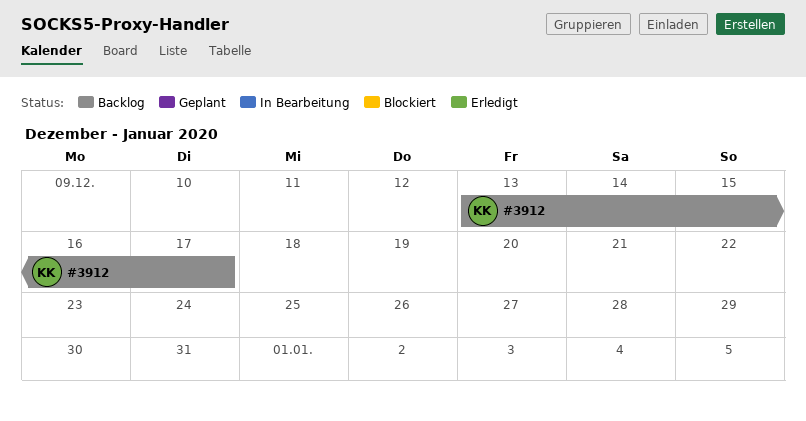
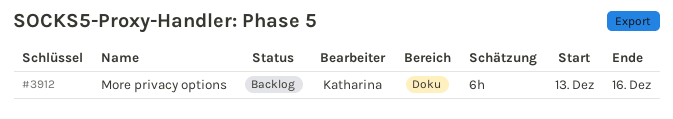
#3912, due: Dec 17 -> Dec 16

